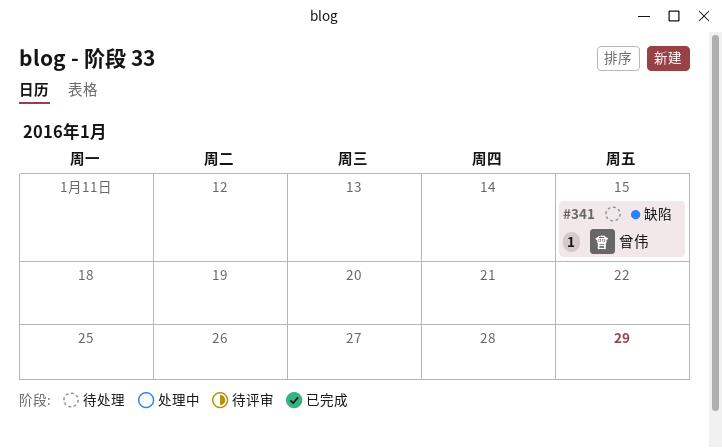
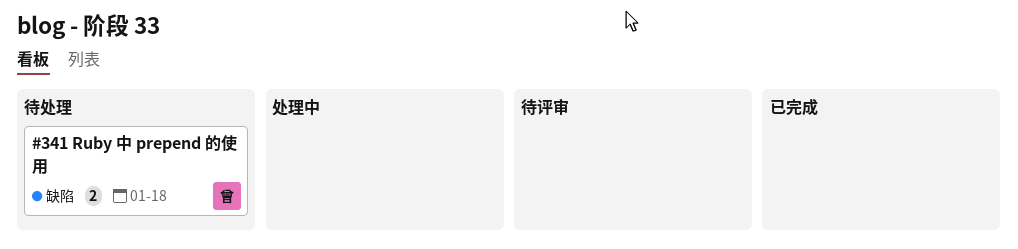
#341, estimate: 1 -> 2
#341, due: Jan 15 -> Jan 18

